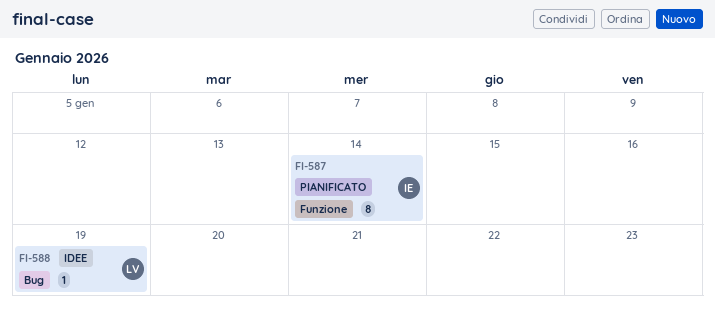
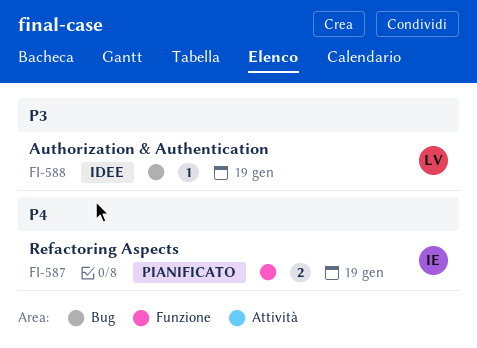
FI-587, estimate: 8 -> 2
FI-587, due: Jan 14 -> Jan 19

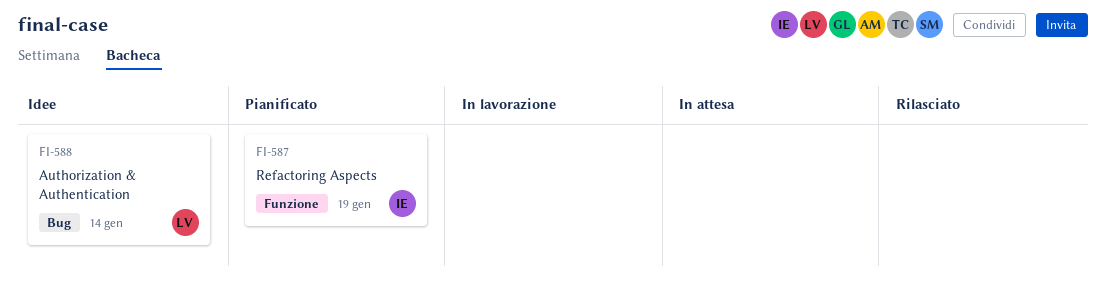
FI-588, due: Jan 19 -> Jan 14

